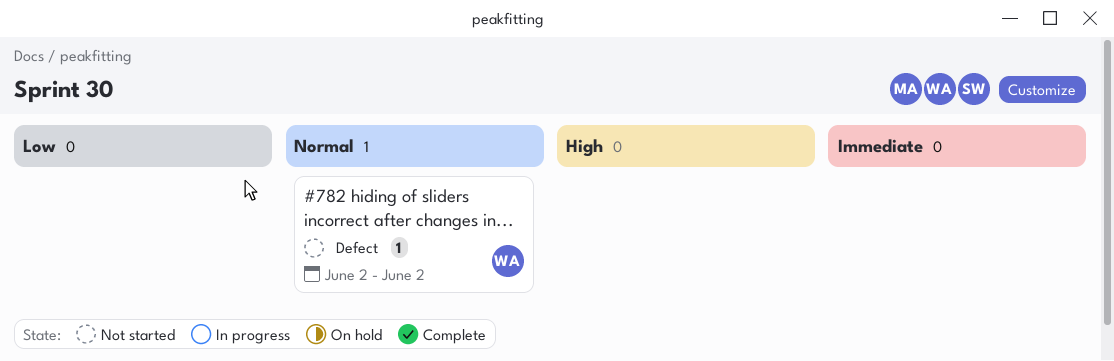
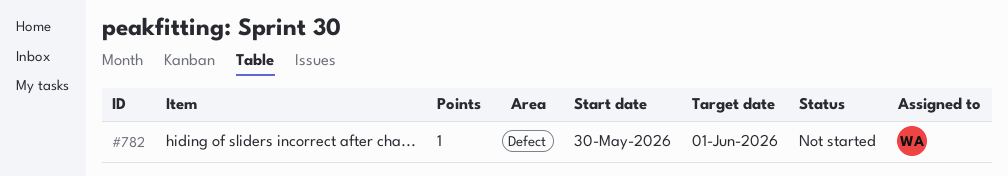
#782, start: Jun 2 -> May 30
#782, due: Jun 2 -> Jun 1

